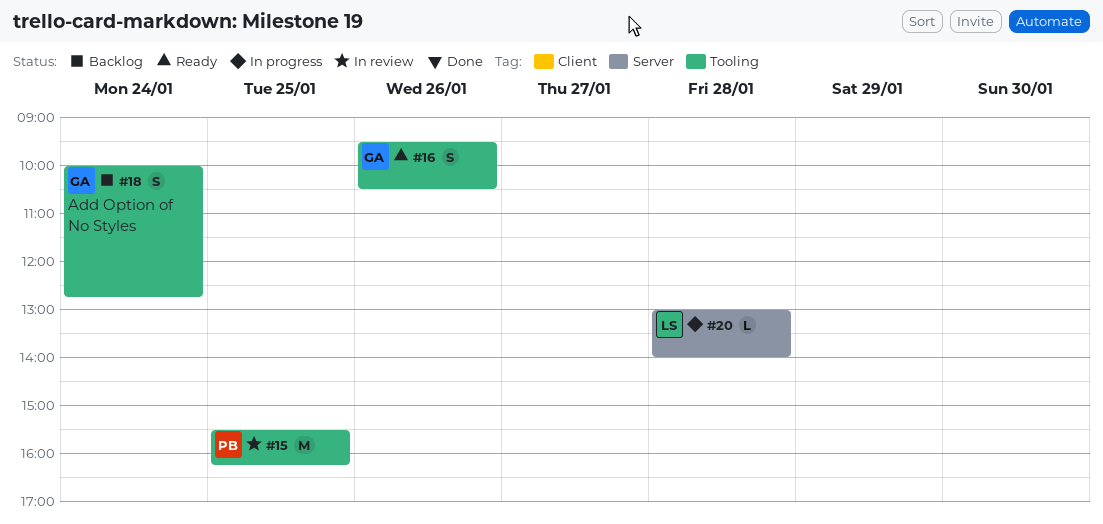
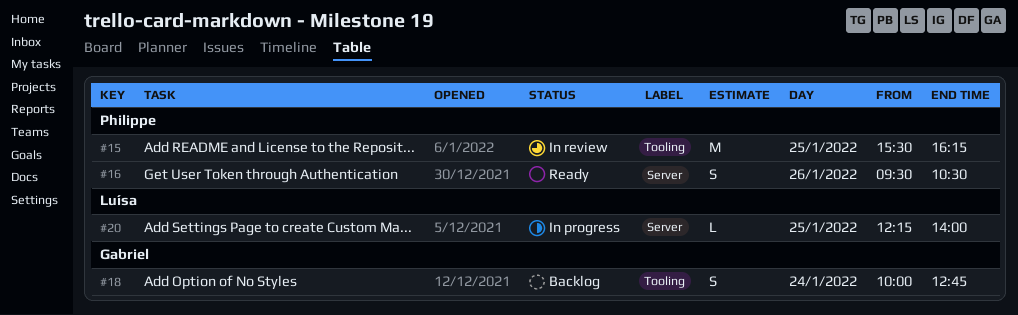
#16, owner: Gabriel -> Philippe
#16, label: Tooling -> Server
#20, day: Jan 28 -> Jan 25
#20, begins: 13:00 -> 12:15

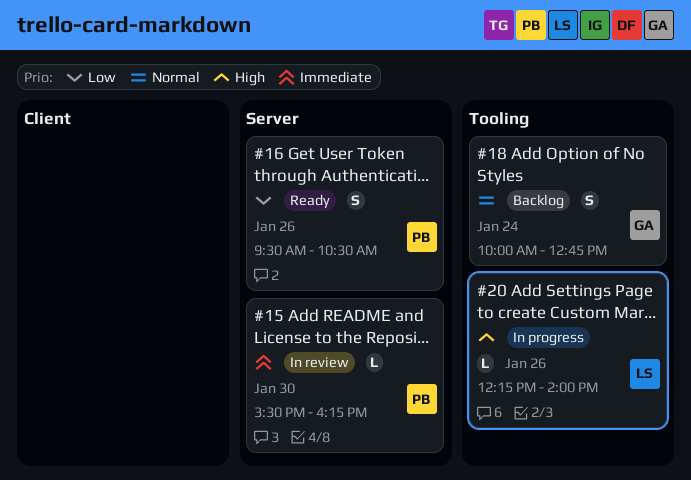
#15, label: Tooling -> Server
#15, estimate: M -> L
#15, day: Jan 25 -> Jan 30
#20, label: Server -> Tooling
#20, day: Jan 25 -> Jan 26

